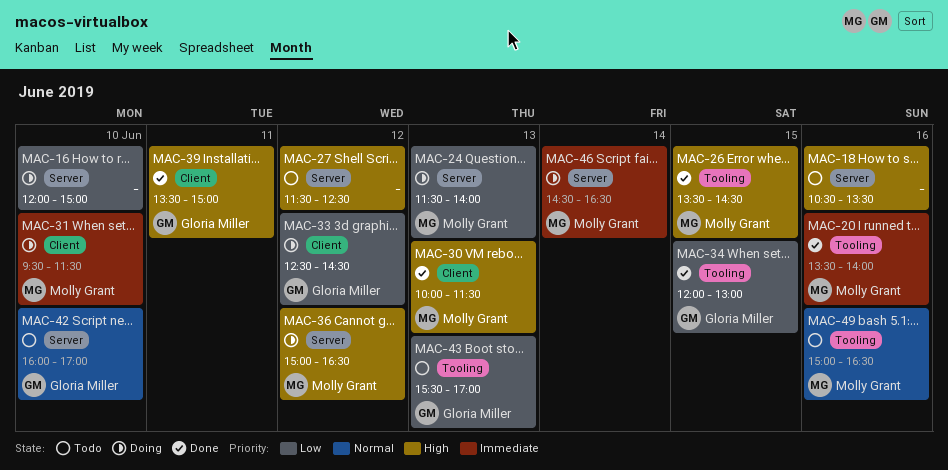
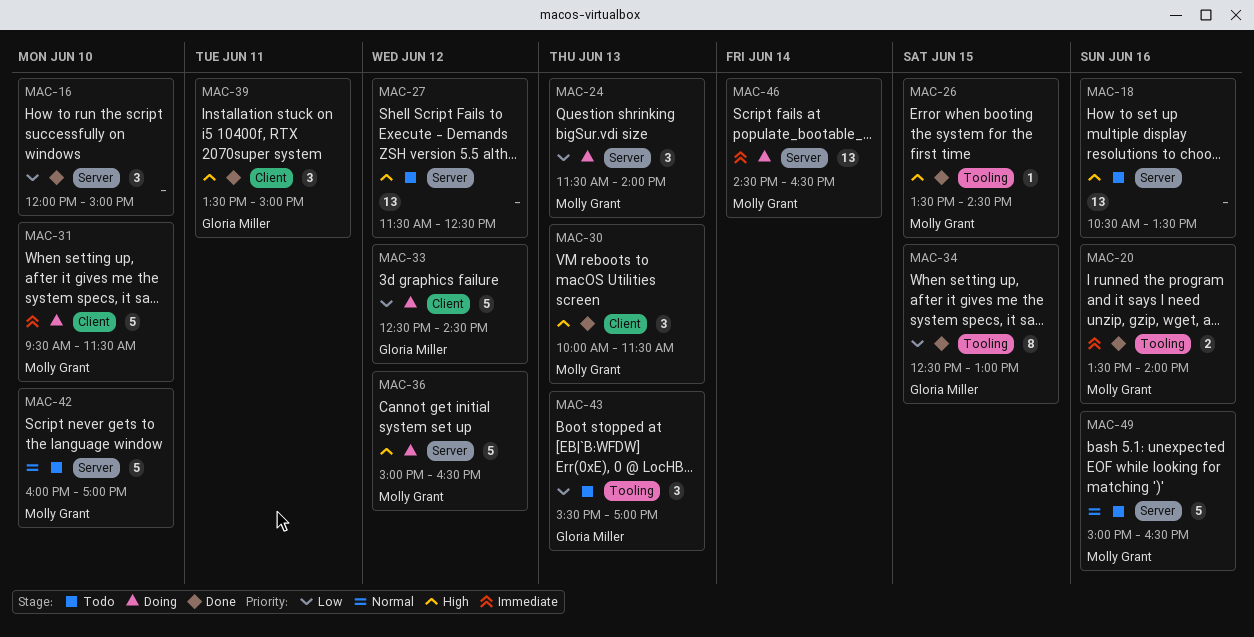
MAC-16, status: Doing -> Done
MAC-34, begins: 12:00 -> 12:30
MAC-42, owner: Gloria Miller -> Molly Grant
MAC-49, label: Tooling -> Server

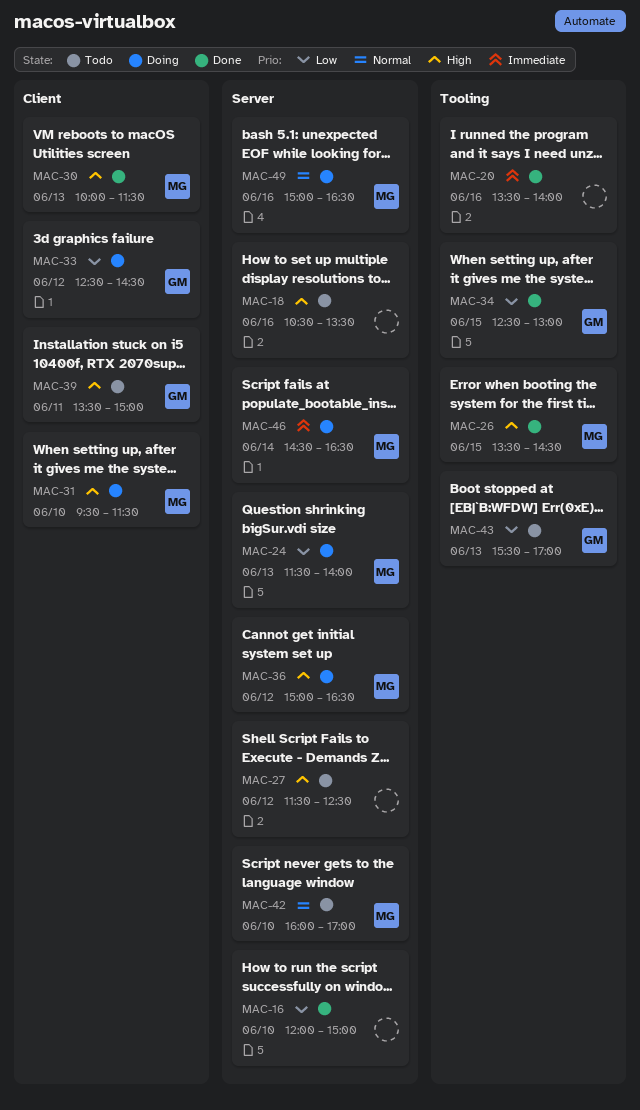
MAC-20, owner: Molly Grant -> none
MAC-31, priority: Immediate -> High
MAC-39, status: Done -> Todo
MAC-49, status: Todo -> Doing

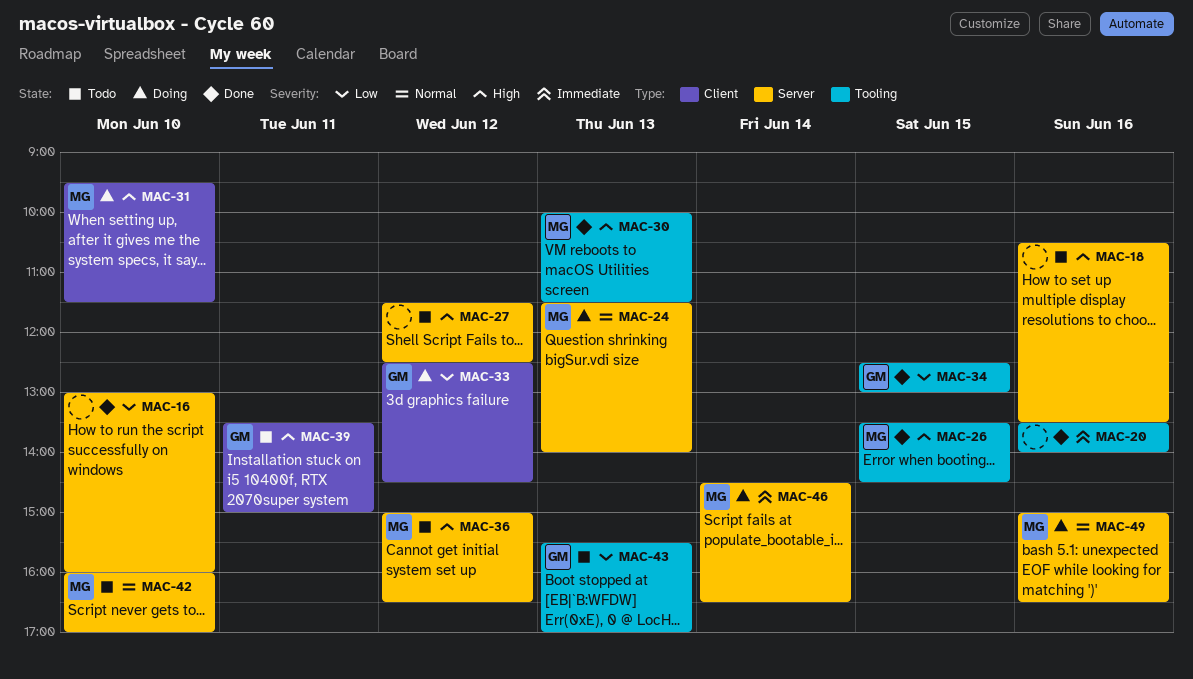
MAC-16, begins: 12:00 -> 13:00
MAC-16, ends: 15:00 -> 16:00
MAC-24, priority: Low -> Normal
MAC-30, label: Client -> Tooling
MAC-36, status: Doing -> Todo

